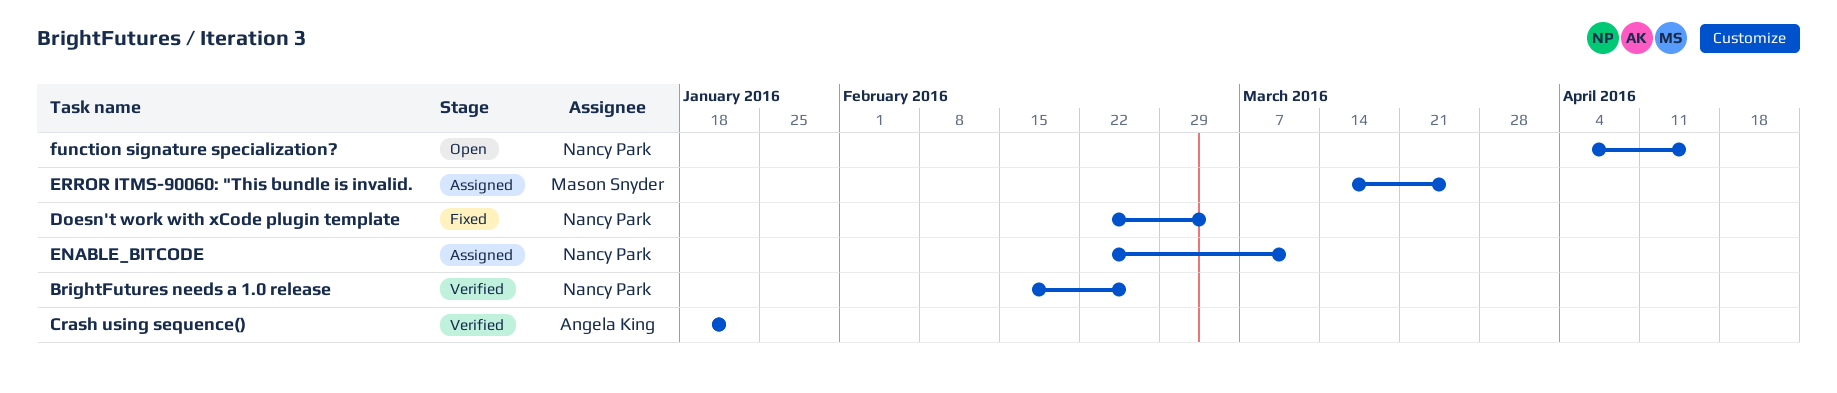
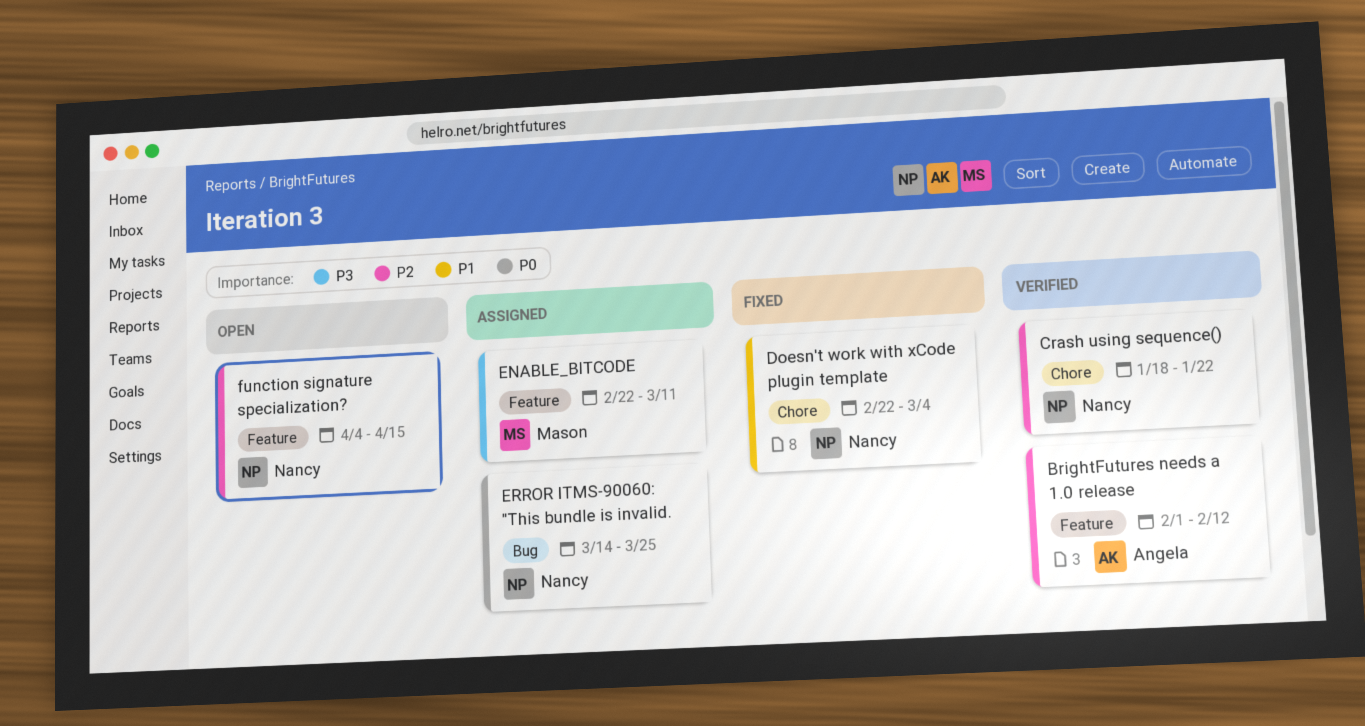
BrightFutures needs a 1.0 release, owner: Nancy Park -> Angela King
BrightFutures needs a 1.0 release, start: Feb 15 -> Feb 1
BrightFutures needs a 1.0 release, due: Feb 26 -> Feb 12
Crash using sequence(), owner: Angela King -> Nancy Park
ENABLE_BITCODE, owner: Nancy Park -> Mason Snyder
ERROR ITMS-90060: "This bundle is invalid., owner: Mason Snyder -> Nancy Park

